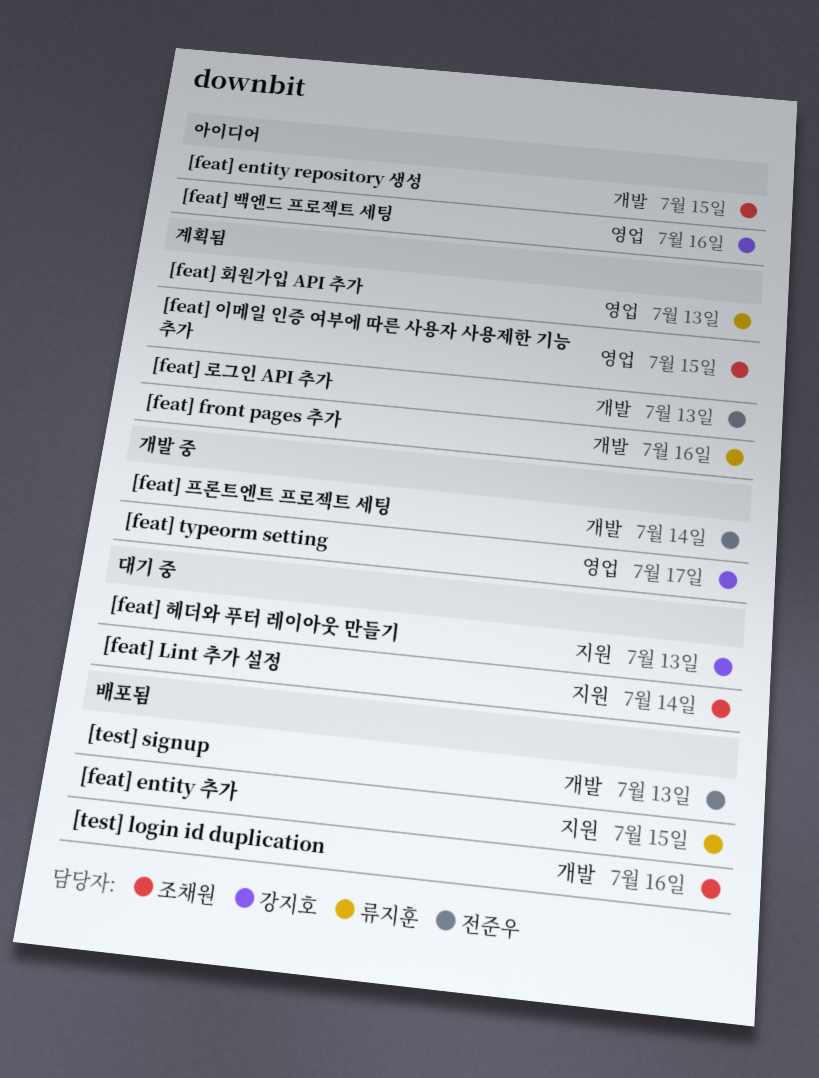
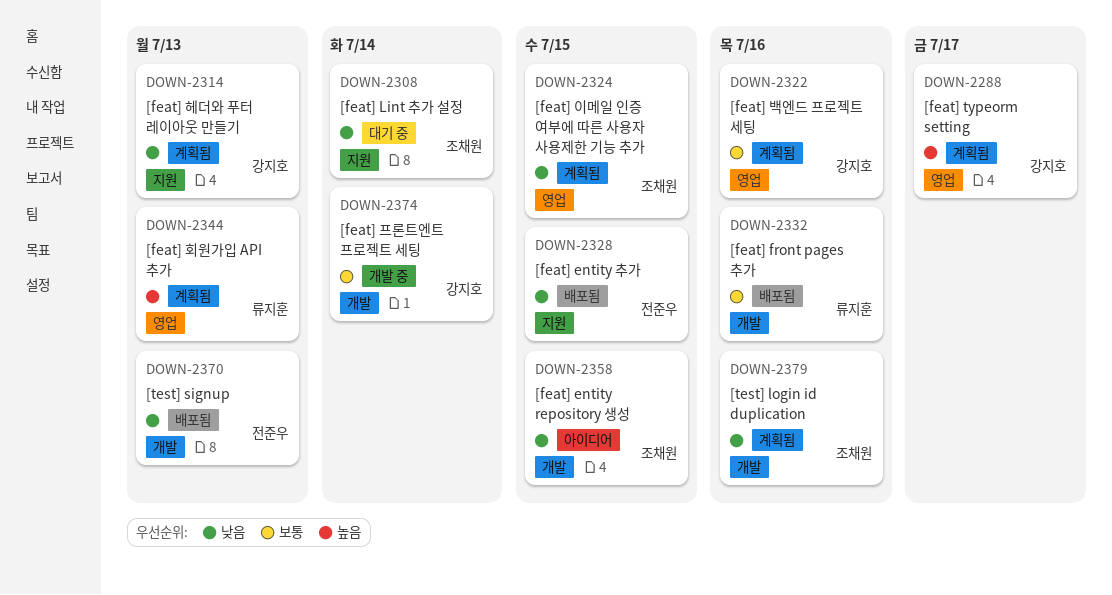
[feat] entity 추가, owner: 류지훈 -> 전준우
[feat] front pages 추가, status: 계획됨 -> 배포됨
[feat] typeorm setting, status: 개발 중 -> 계획됨
[feat] 로그인 API 추가: present -> none
[feat] 백엔드 프로젝트 세팅, status: 아이디어 -> 계획됨
[feat] 프론트엔트 프로젝트 세팅, owner: 전준우 -> 강지호
[feat] 헤더와 푸터 레이아웃 만들기, status: 대기 중 -> 계획됨
[test] login id duplication, status: 배포됨 -> 계획됨

